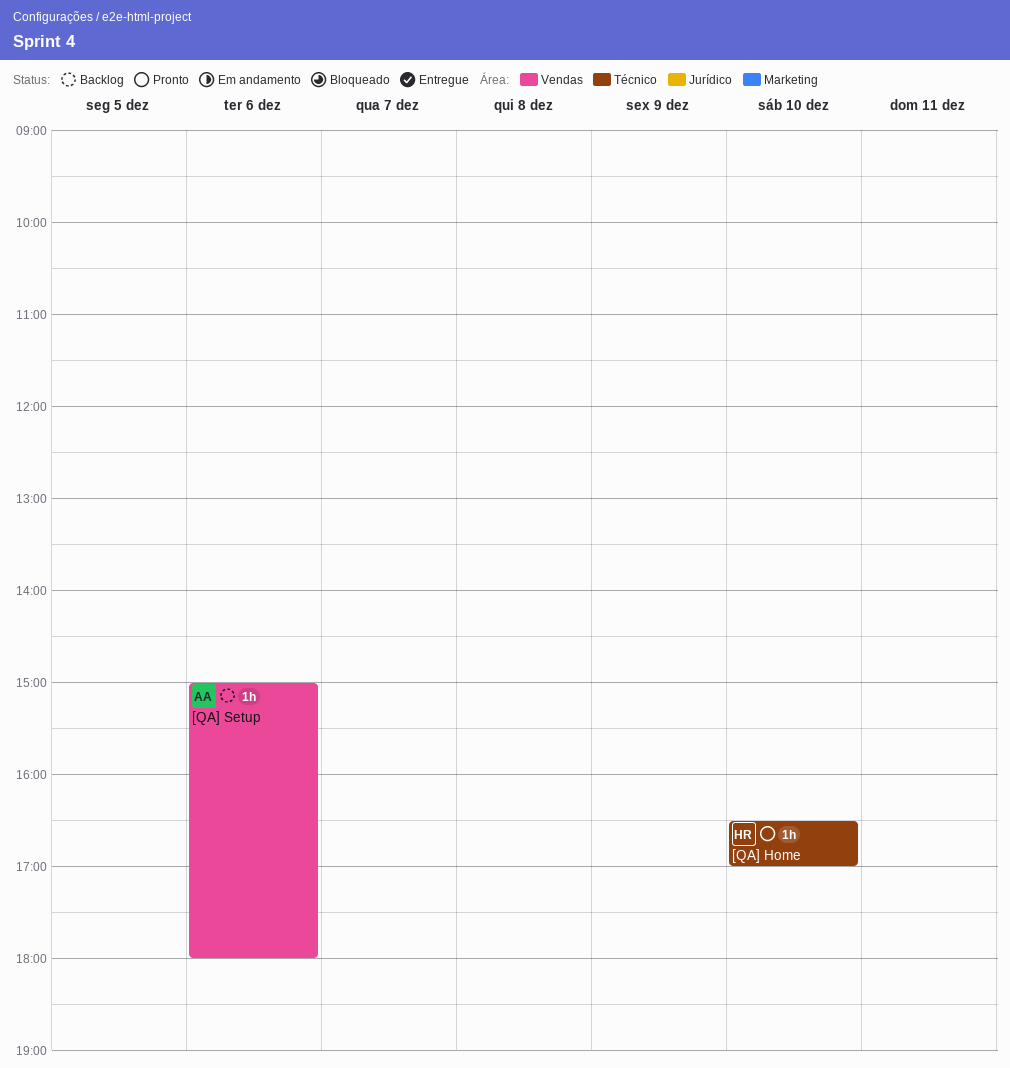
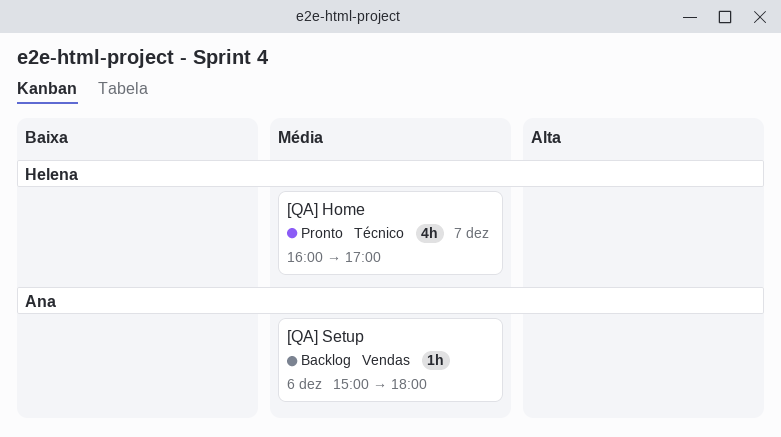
[QA] Home, estimate: 1h -> 4h
[QA] Home, day: Dec 10 -> Dec 7
[QA] Home, begins: 16:30 -> 16:00

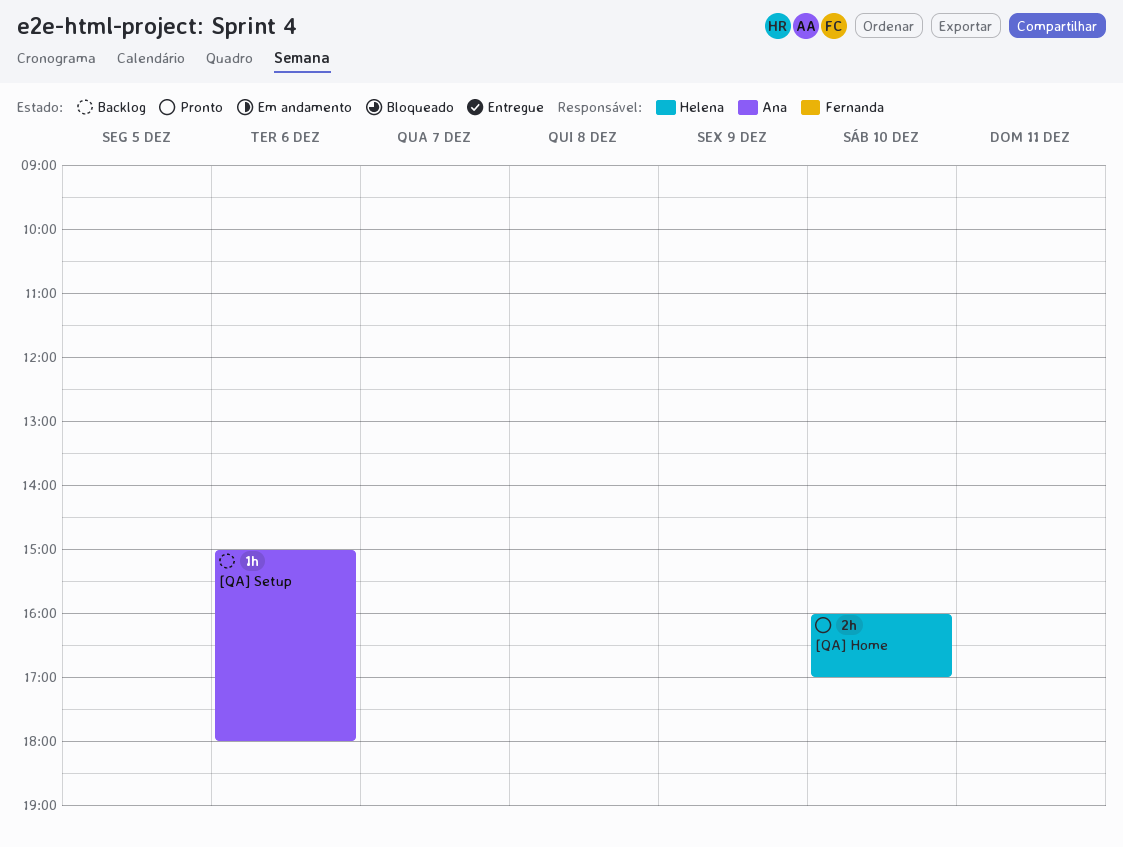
[QA] Home, estimate: 4h -> 2h
[QA] Home, day: Dec 7 -> Dec 10

